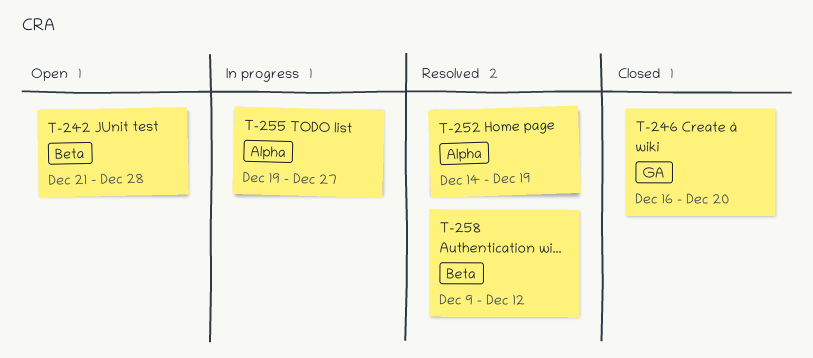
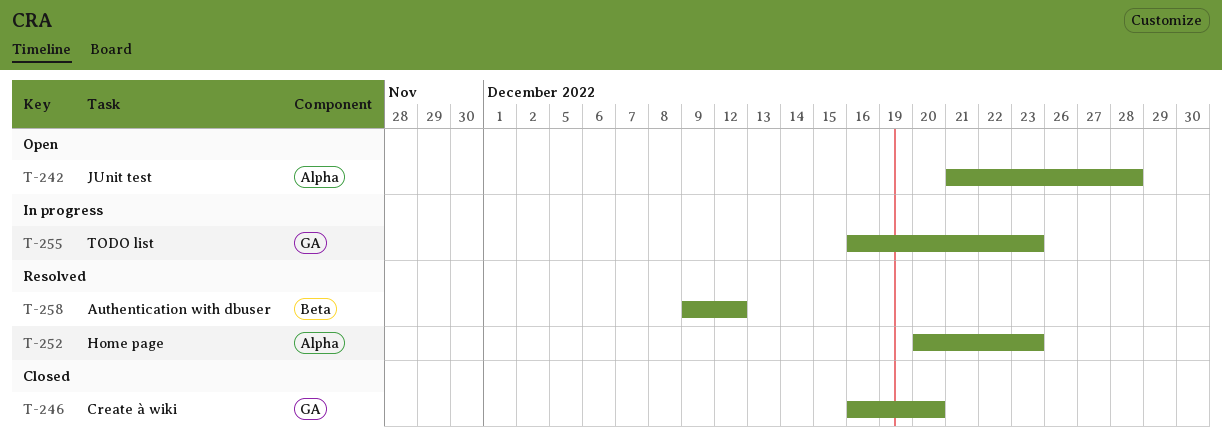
T-242, label: Beta -> Alpha
T-252, start: Dec 14 -> Dec 20
T-252, due: Dec 19 -> Dec 23
T-255, label: Alpha -> GA
T-255, start: Dec 19 -> Dec 16
T-255, due: Dec 27 -> Dec 23

